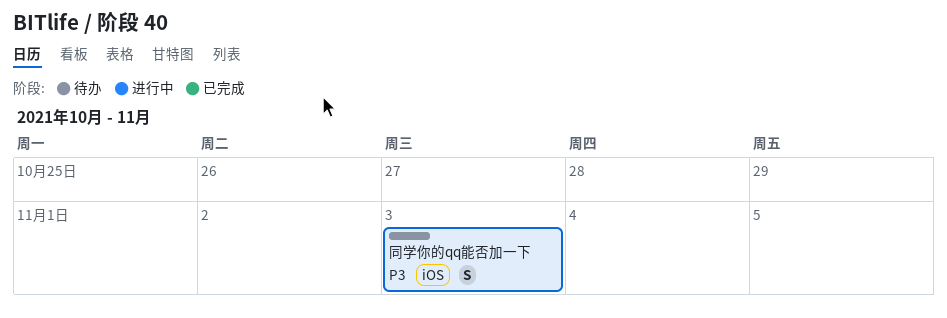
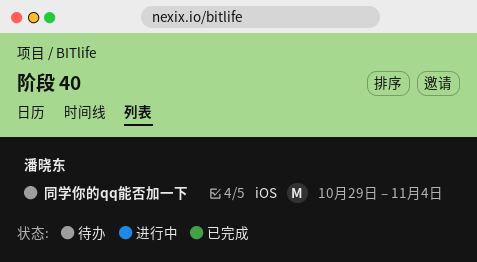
同学你的qq能否加一下, estimate: S -> M
同学你的qq能否加一下, due: Nov 3 -> Nov 4

